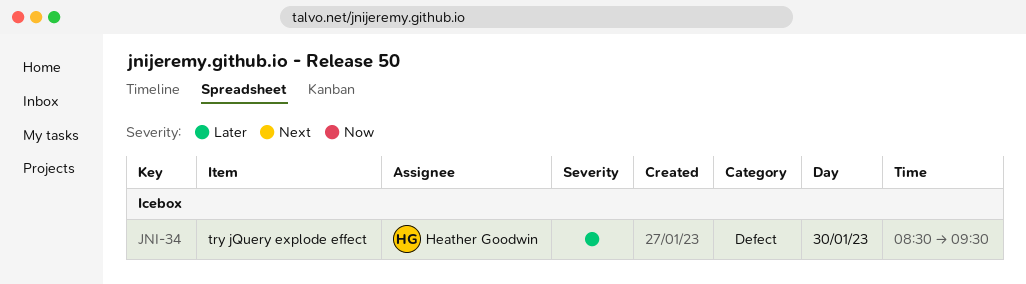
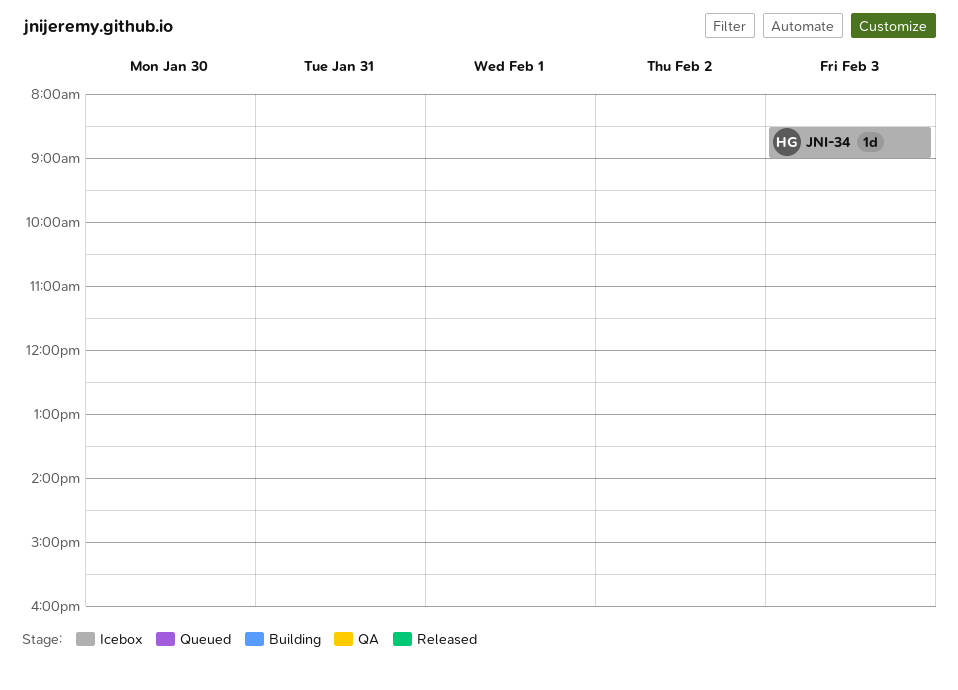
JNI-34, day: Jan 30 -> Feb 3
JNI-34, ends: 09:30 -> 09:00

